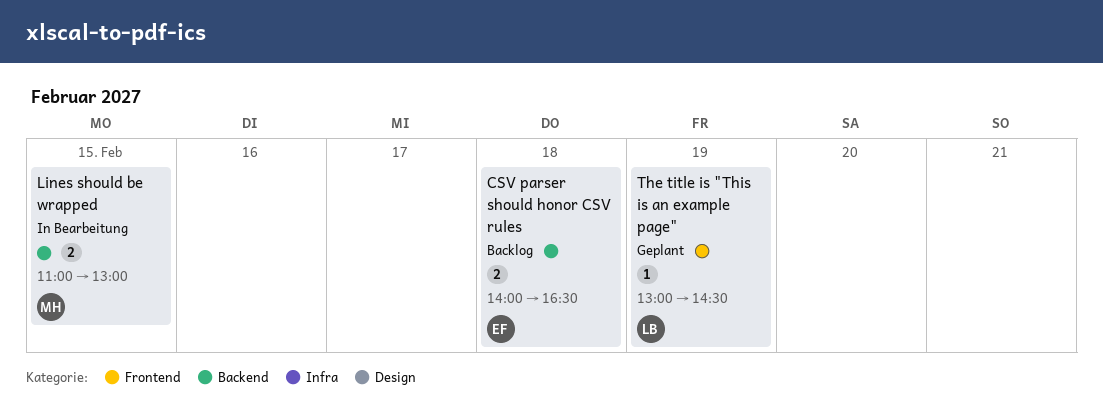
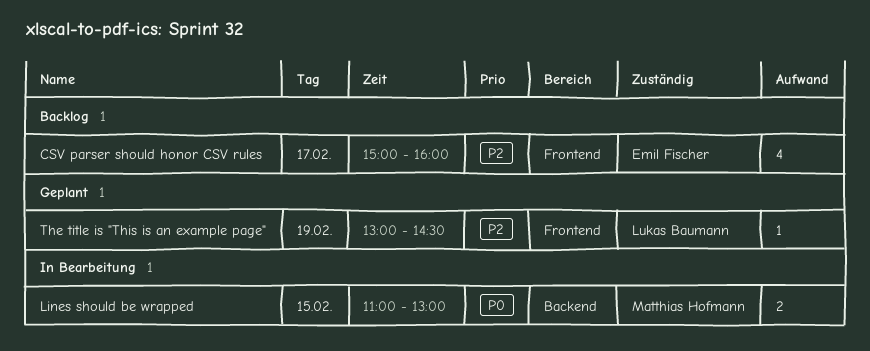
CSV parser should honor CSV rules, label: Backend -> Frontend
CSV parser should honor CSV rules, estimate: 2 -> 4
CSV parser should honor CSV rules, day: Feb 18 -> Feb 17
CSV parser should honor CSV rules, begins: 14:00 -> 15:00
CSV parser should honor CSV rules, ends: 16:30 -> 16:00

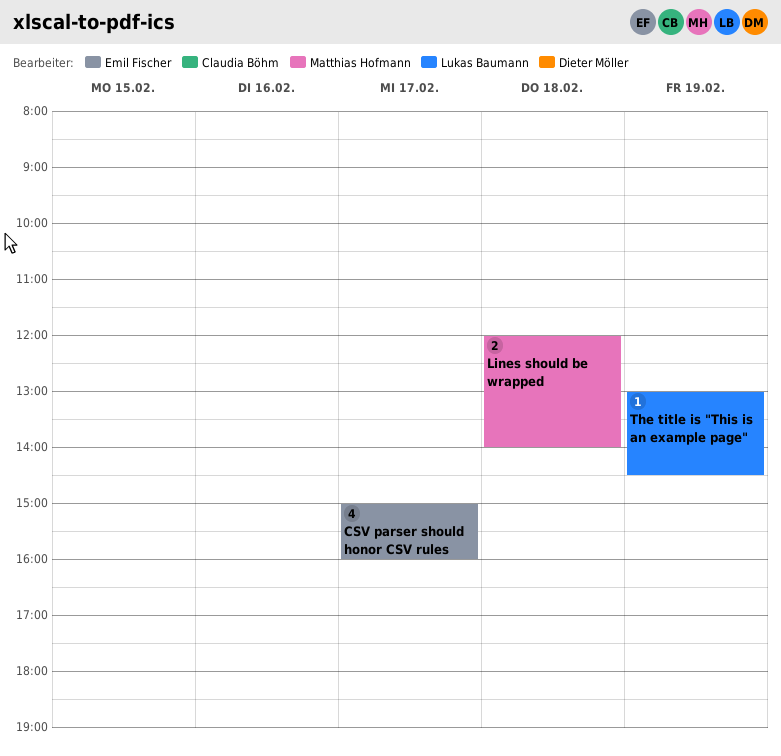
Lines should be wrapped, day: Feb 15 -> Feb 18
Lines should be wrapped, begins: 11:00 -> 12:00
Lines should be wrapped, ends: 13:00 -> 14:00

